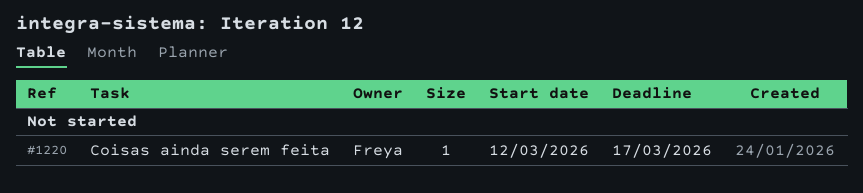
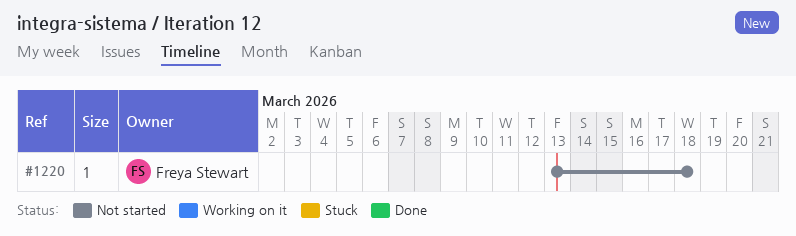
#1220, start: Mar 12 -> Mar 13
#1220, due: Mar 17 -> Mar 18

